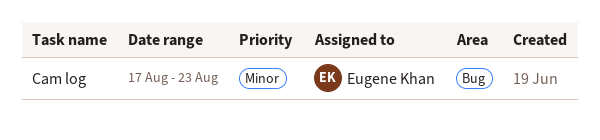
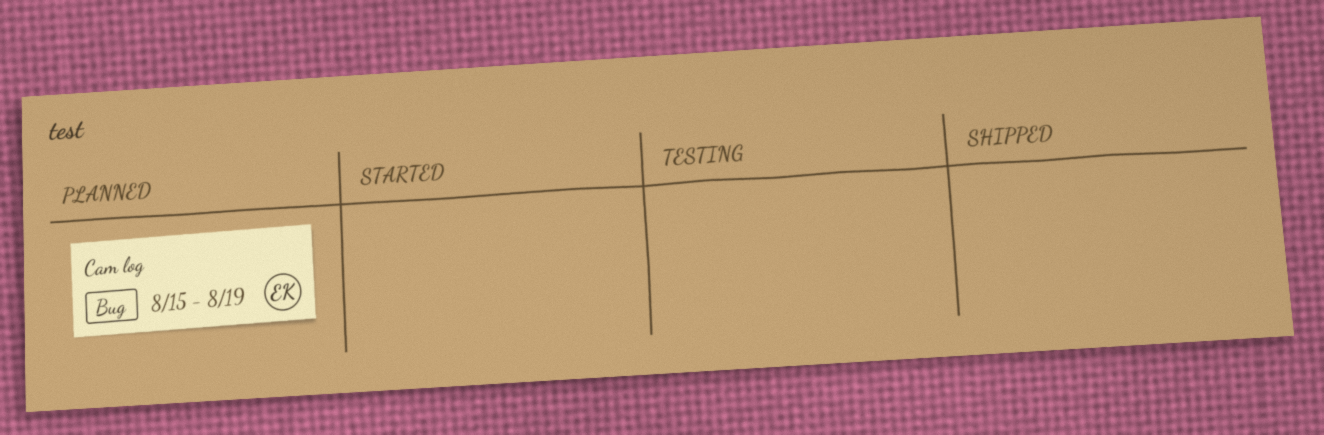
Cam log, start: Aug 17 -> Aug 15
Cam log, due: Aug 23 -> Aug 19

